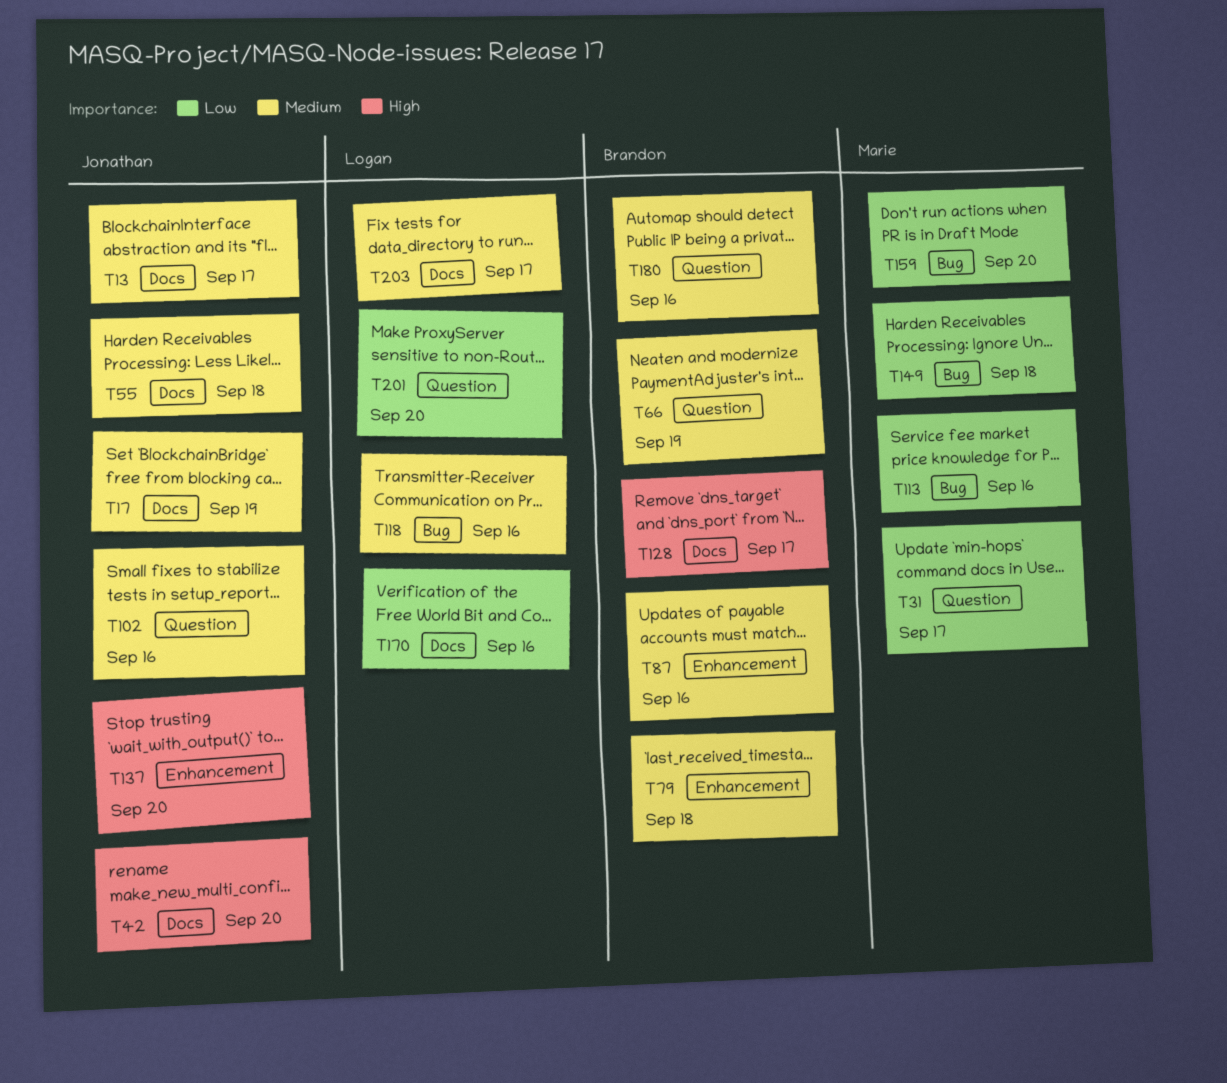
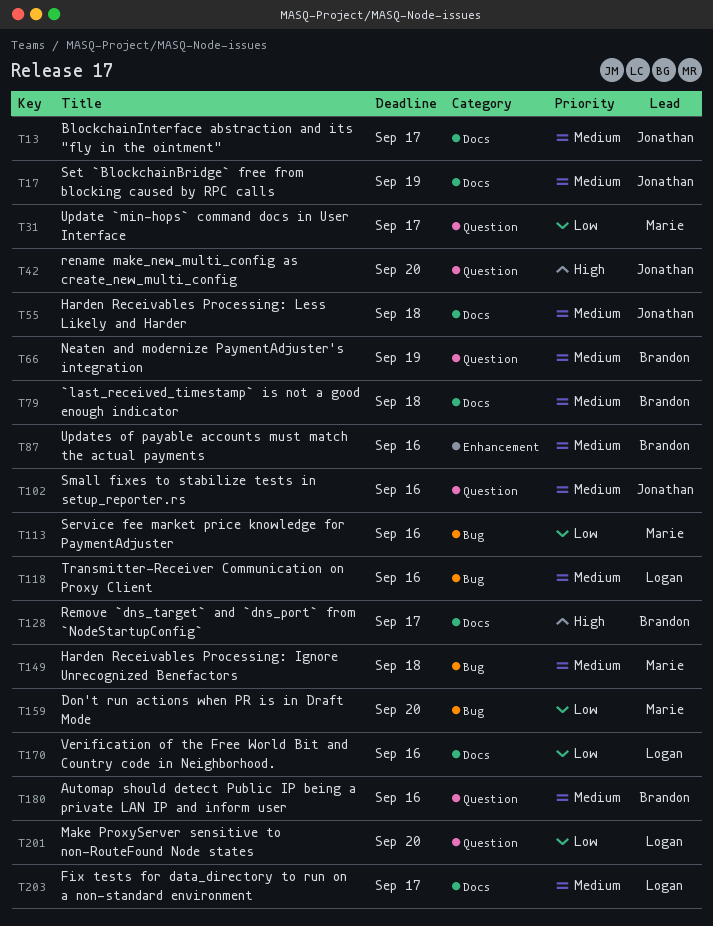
T42, label: Docs -> Question
T79, label: Enhancement -> Docs
T137: present -> none
T149, priority: Low -> Medium

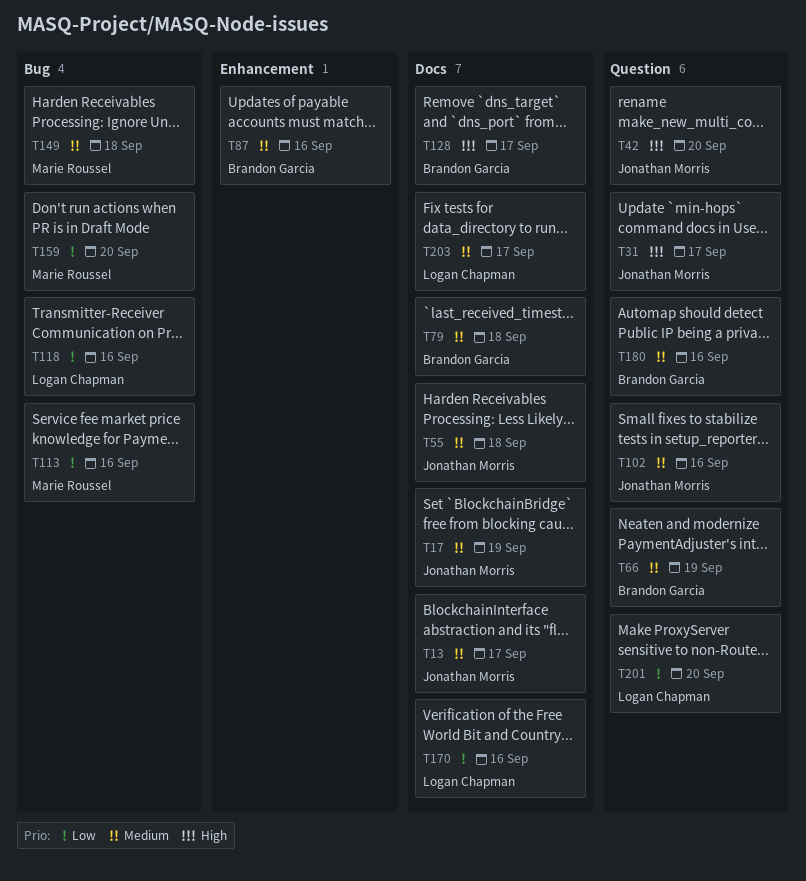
T31, owner: Marie Roussel -> Jonathan Morris
T31, priority: Low -> High
T118, priority: Medium -> Low

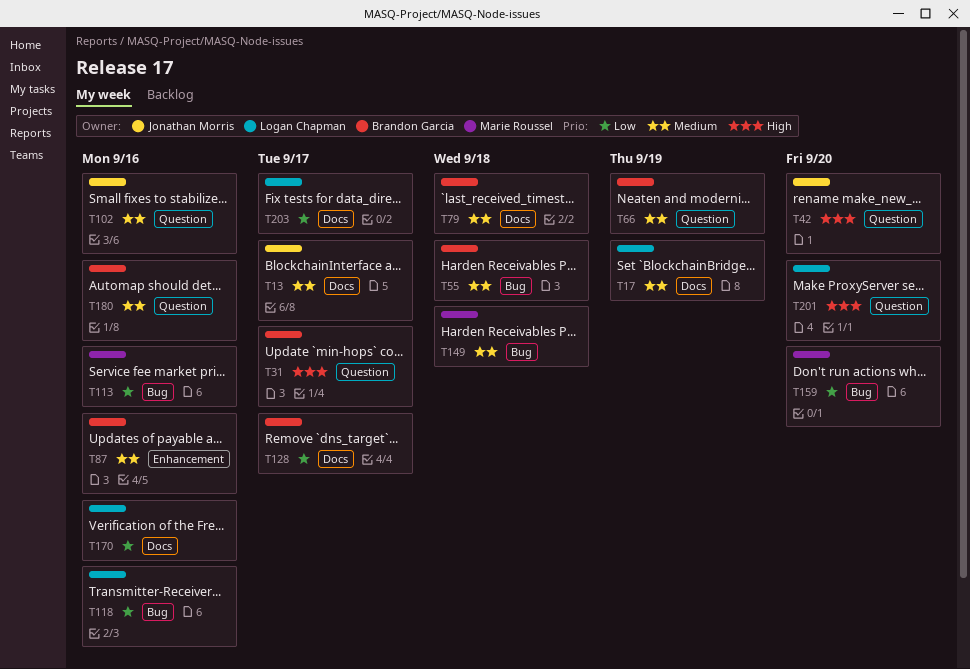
T17, owner: Jonathan Morris -> Logan Chapman
T31, owner: Jonathan Morris -> Brandon Garcia
T55, owner: Jonathan Morris -> Brandon Garcia
T55, label: Docs -> Bug
T128, priority: High -> Low
T201, priority: Low -> High
T203, priority: Medium -> Low

